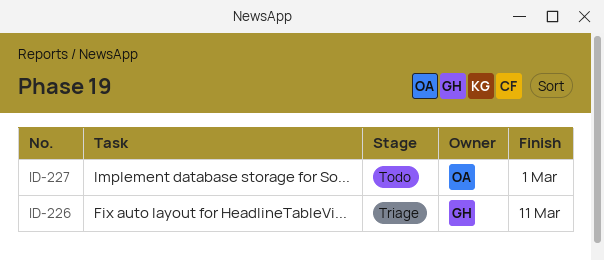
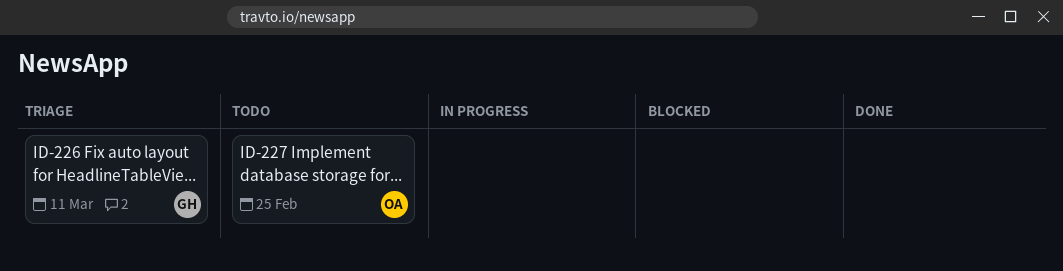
ID-227, due: Mar 1 -> Feb 25

